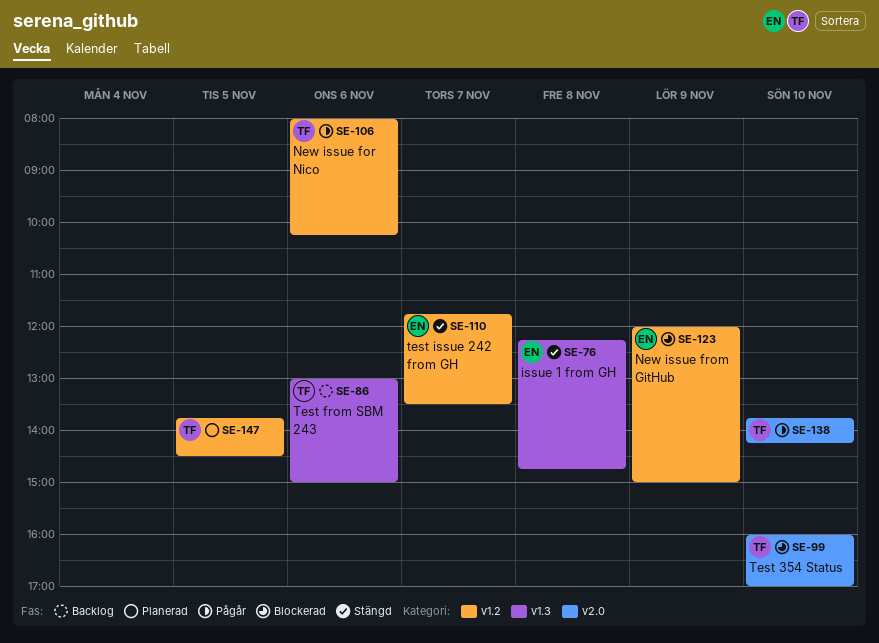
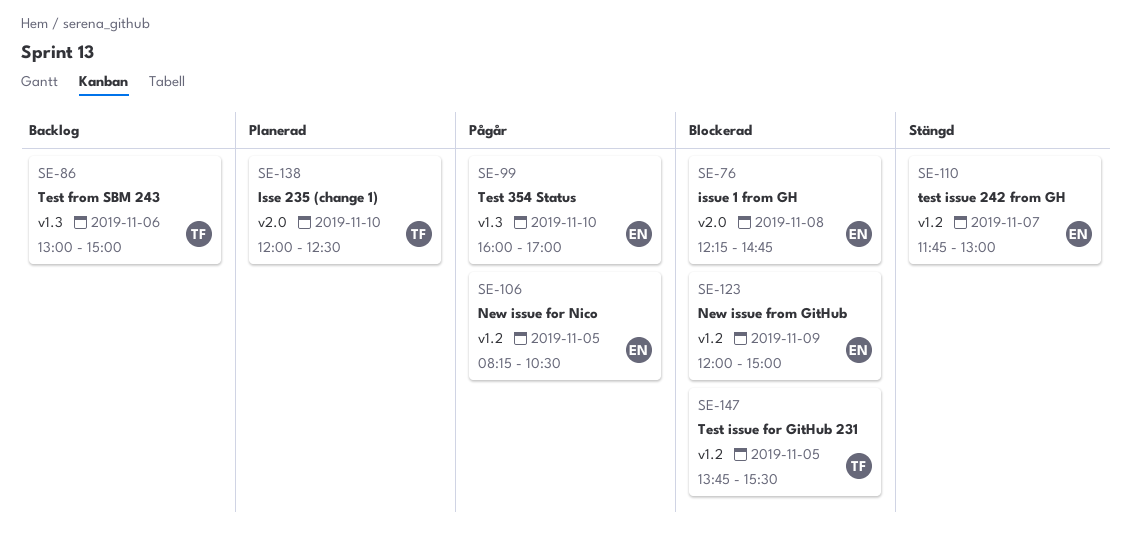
SE-76, status: Stängd -> Blockerad
SE-76, label: v1.3 -> v2.0
SE-99, status: Blockerad -> Pågår
SE-99, owner: TF -> EN
SE-99, label: v2.0 -> v1.3
SE-106, owner: TF -> EN
SE-106, day: Nov 6 -> Nov 5
SE-106, begins: 08:00 -> 08:15
SE-106, ends: 10:15 -> 10:30
SE-110, ends: 13:30 -> 13:00
SE-138, status: Pågår -> Planerad
SE-138, begins: 13:45 -> 12:00
SE-138, ends: 14:15 -> 12:30
SE-147, status: Planerad -> Blockerad
SE-147, ends: 14:30 -> 15:30

